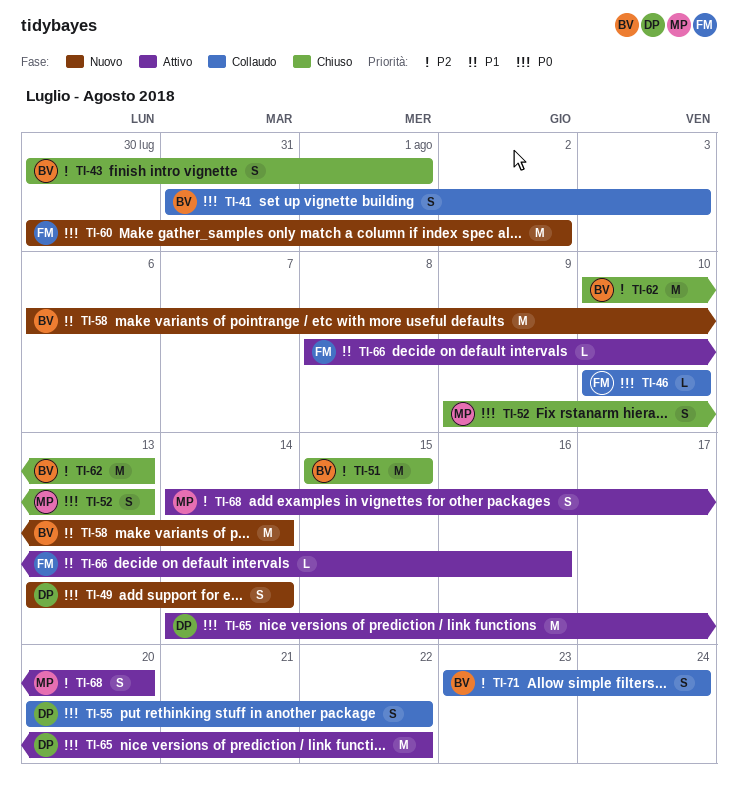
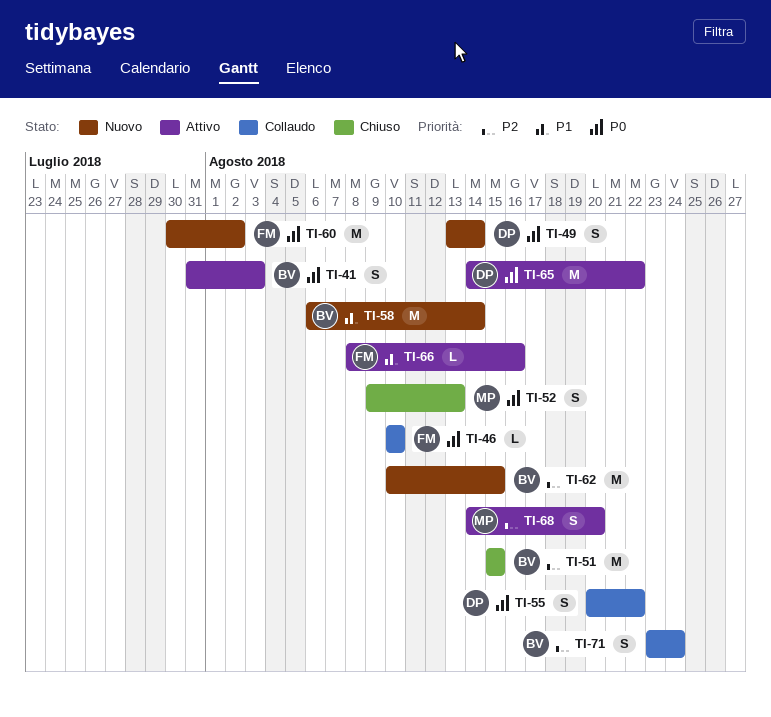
TI-41, status: Collaudo -> Attivo
TI-43: present -> none
TI-62, status: Chiuso -> Nuovo
TI-62, due: Aug 13 -> Aug 15

